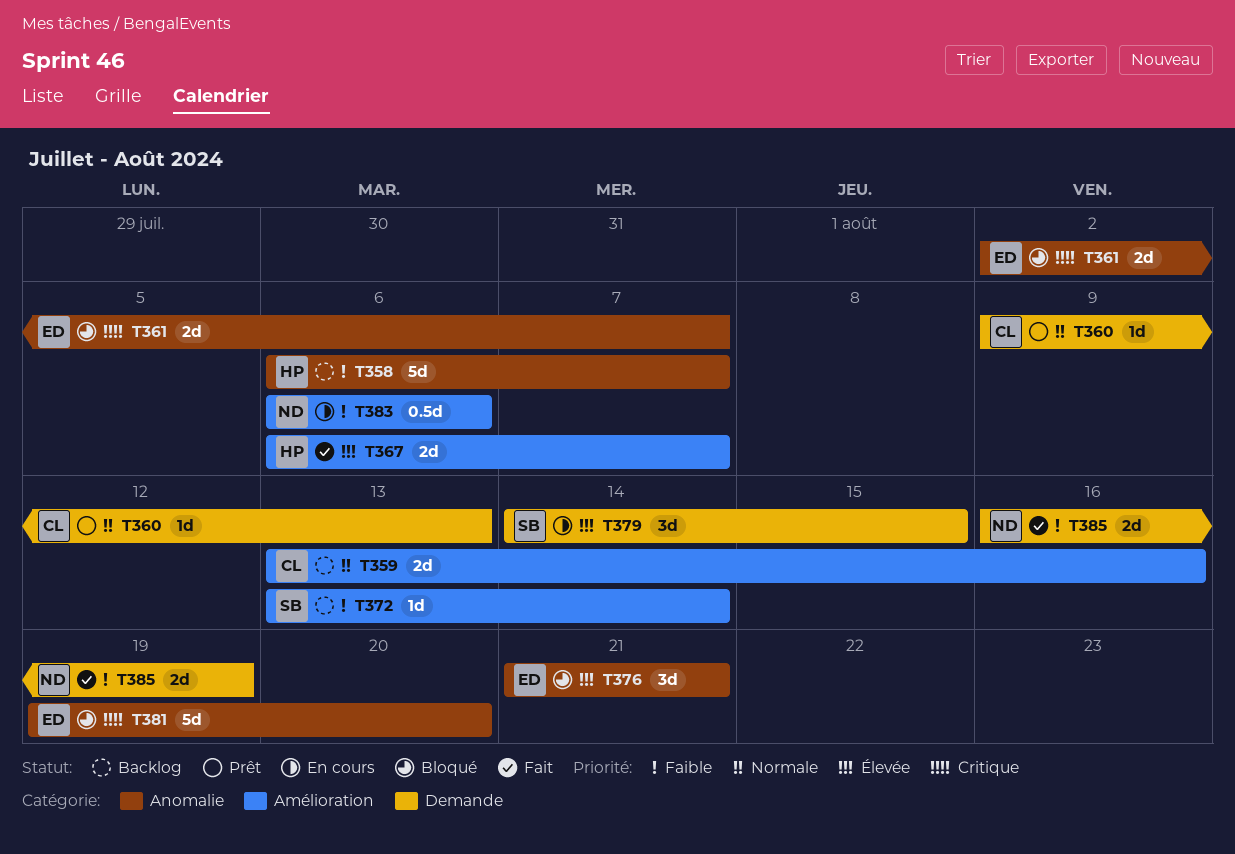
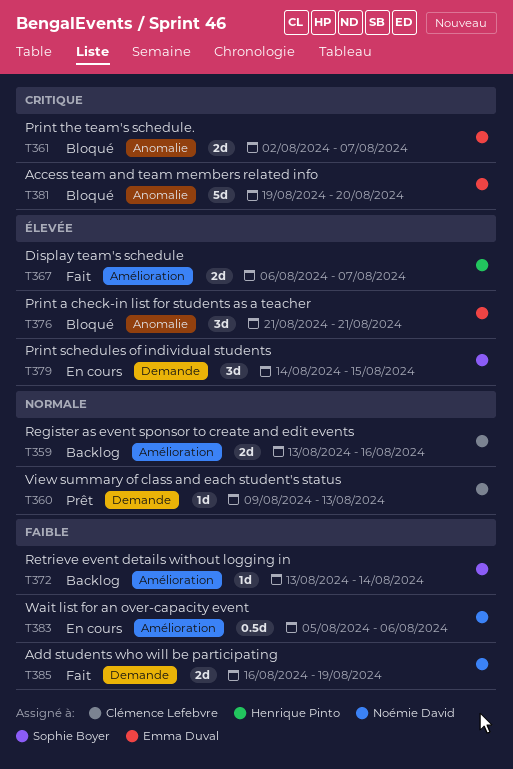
T358: present -> none
T383, start: Aug 6 -> Aug 5

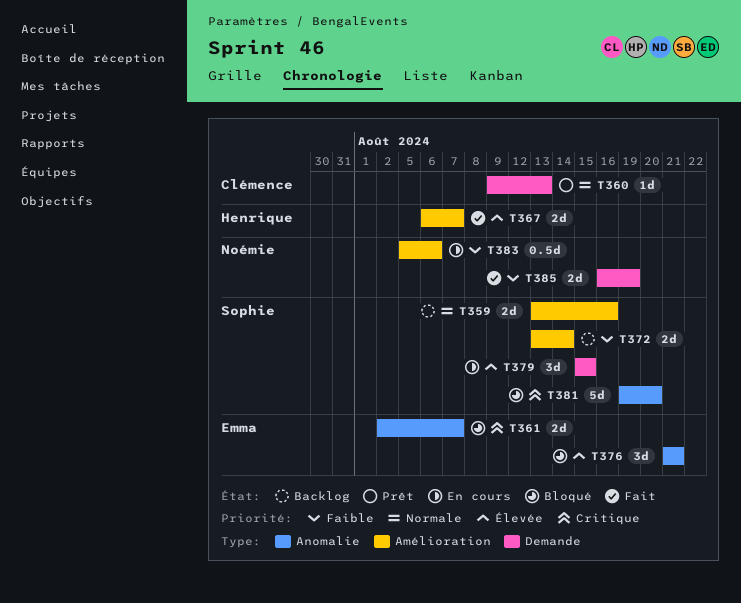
T359, owner: Clémence Lefebvre -> Sophie Boyer
T372, estimate: 1d -> 2d
T379, start: Aug 14 -> Aug 15
T381, owner: Emma Duval -> Sophie Boyer

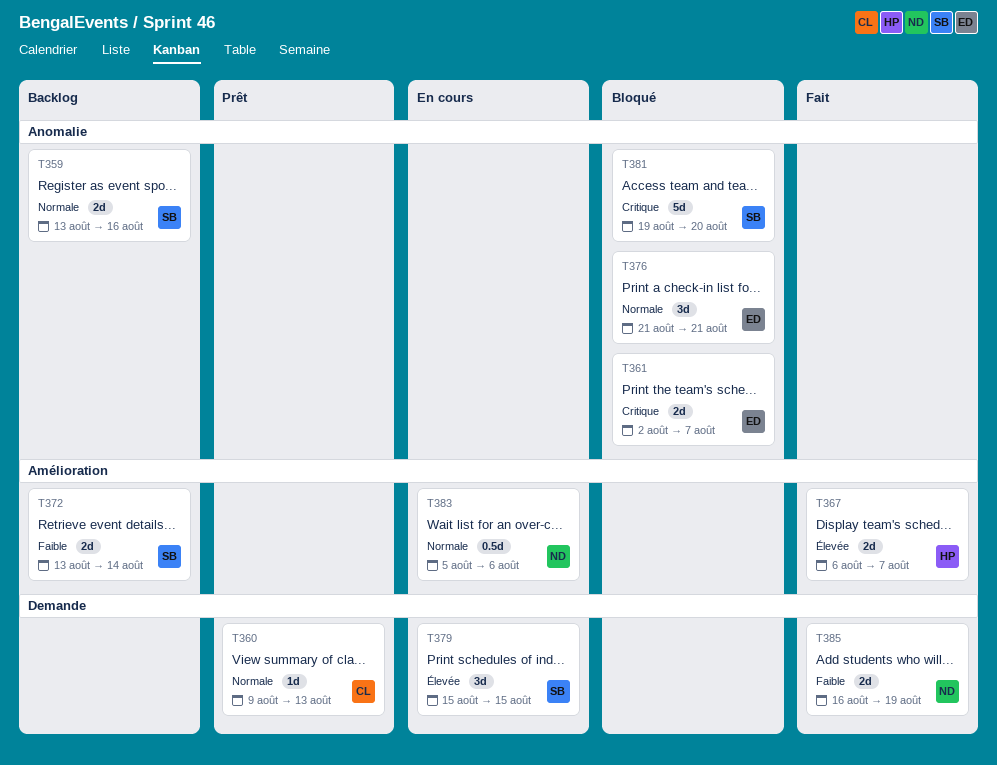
T359, label: Amélioration -> Anomalie
T376, priority: Élevée -> Normale
T383, priority: Faible -> Normale

